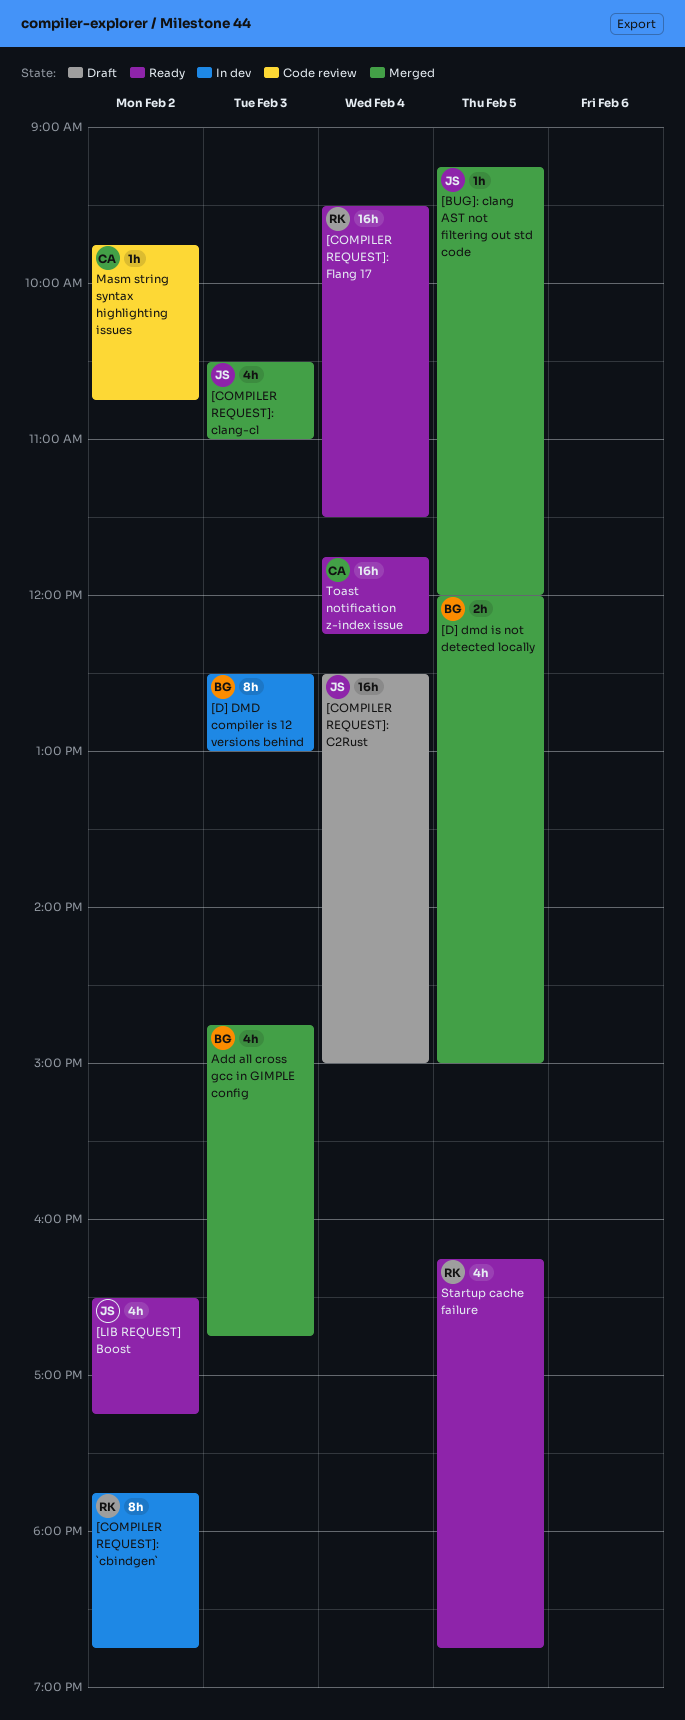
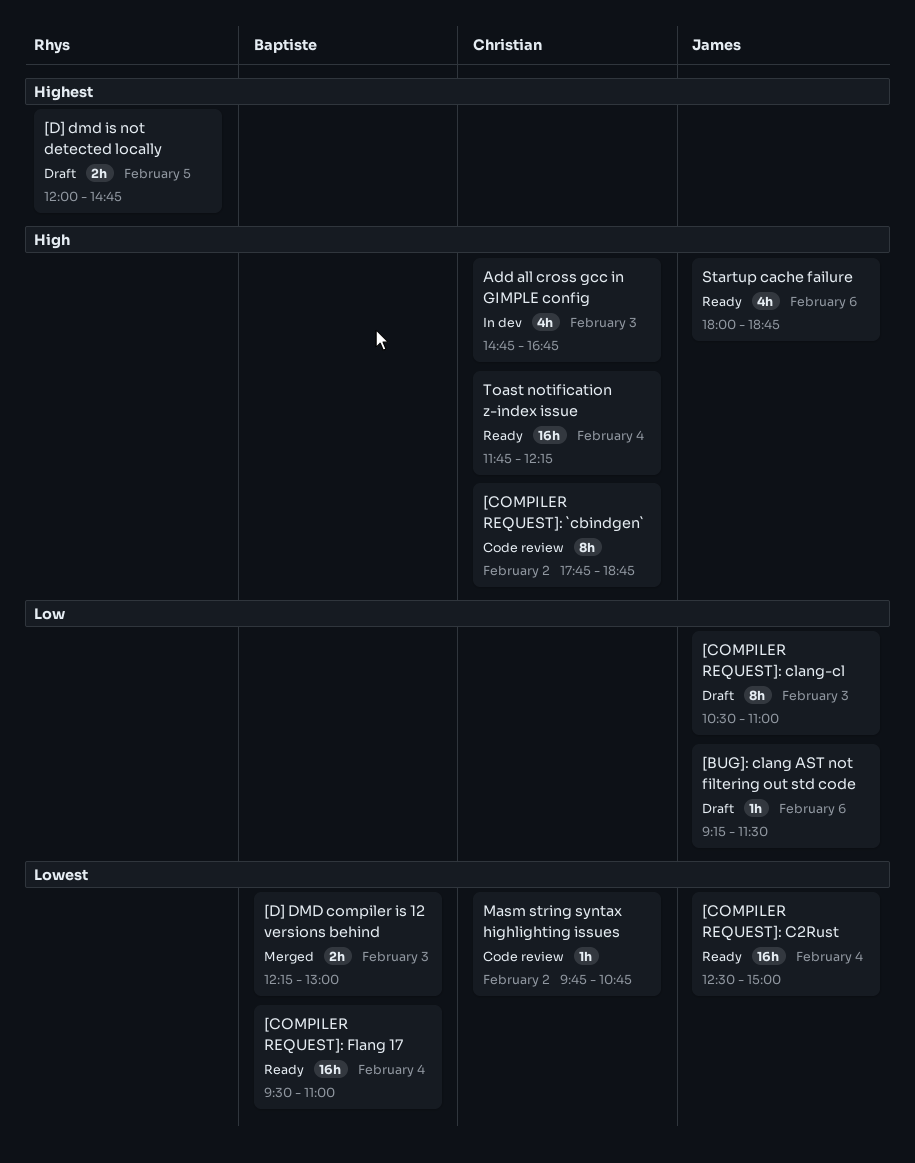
[BUG]: clang AST not filtering out std code, status: Merged -> Draft
[BUG]: clang AST not filtering out std code, day: Feb 5 -> Feb 6
[BUG]: clang AST not filtering out std code, ends: 12:00 -> 11:30
[COMPILER REQUEST]: `cbindgen`, status: In dev -> Code review
[COMPILER REQUEST]: `cbindgen`, owner: Rhys -> Christian
[COMPILER REQUEST]: C2Rust, status: Draft -> Ready
[COMPILER REQUEST]: clang-cl, status: Merged -> Draft
[COMPILER REQUEST]: clang-cl, estimate: 4h -> 8h
[COMPILER REQUEST]: Flang 17, owner: Rhys -> Baptiste
[COMPILER REQUEST]: Flang 17, ends: 11:30 -> 11:00
[D] DMD compiler is 12 versions behind, status: In dev -> Merged
[D] DMD compiler is 12 versions behind, estimate: 8h -> 2h
[D] DMD compiler is 12 versions behind, begins: 12:30 -> 12:15
[D] dmd is not detected locally, status: Merged -> Draft
[D] dmd is not detected locally, owner: Baptiste -> Rhys
[D] dmd is not detected locally, ends: 15:00 -> 14:45
[LIB REQUEST] Boost: present -> none
Add all cross gcc in GIMPLE config, status: Merged -> In dev
Add all cross gcc in GIMPLE config, owner: Baptiste -> Christian
Startup cache failure, owner: Rhys -> James
Startup cache failure, day: Feb 5 -> Feb 6
Startup cache failure, begins: 16:15 -> 18:00

